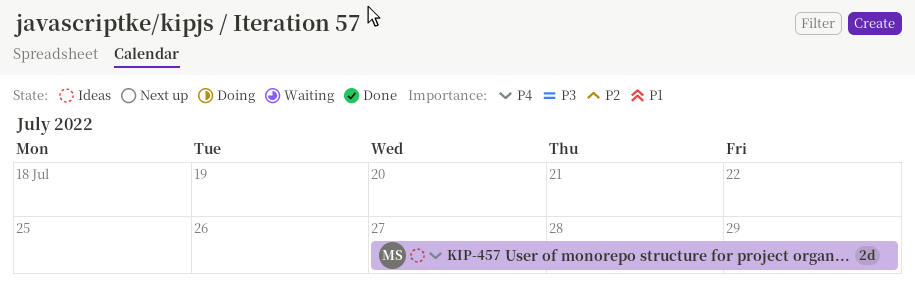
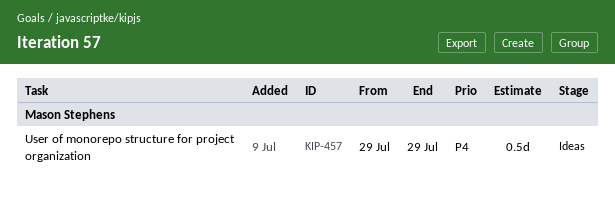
KIP-457, estimate: 2d -> 0.5d
KIP-457, start: Jul 27 -> Jul 29

